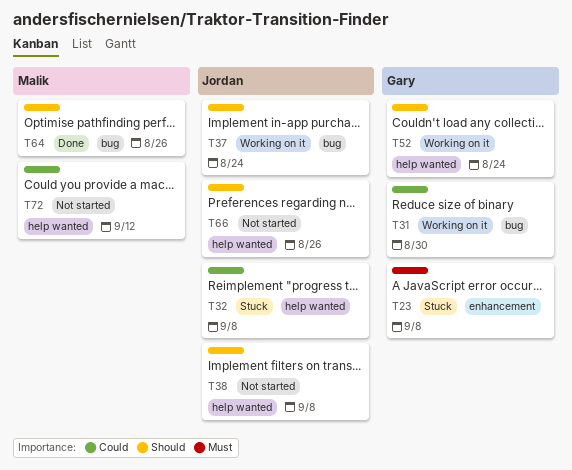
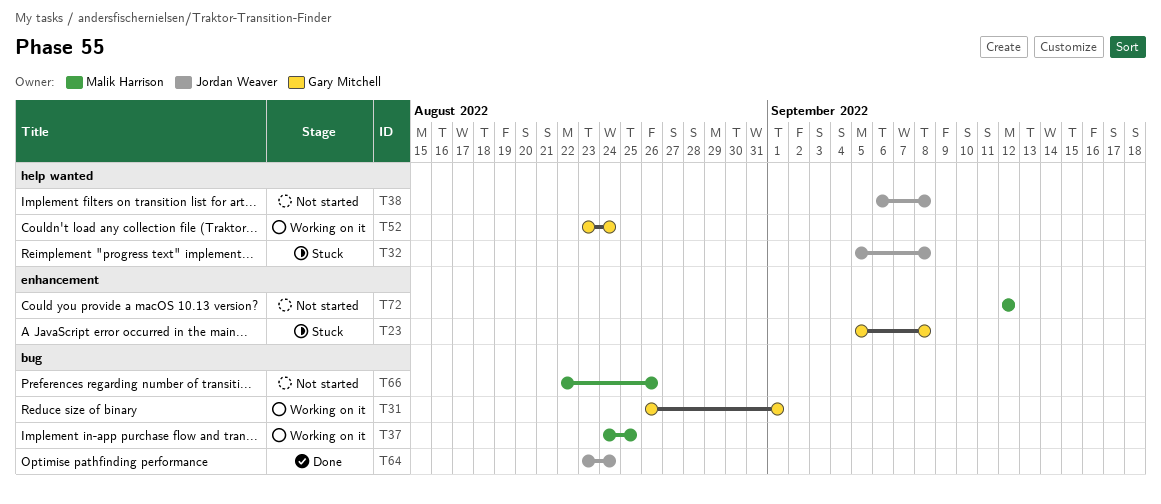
T31, due: Aug 30 -> Sep 1
T37, owner: Jordan Weaver -> Malik Harrison
T37, due: Aug 24 -> Aug 25
T64, owner: Malik Harrison -> Jordan Weaver
T64, due: Aug 26 -> Aug 24
T66, owner: Jordan Weaver -> Malik Harrison
T66, label: help wanted -> bug
T72, label: help wanted -> enhancement

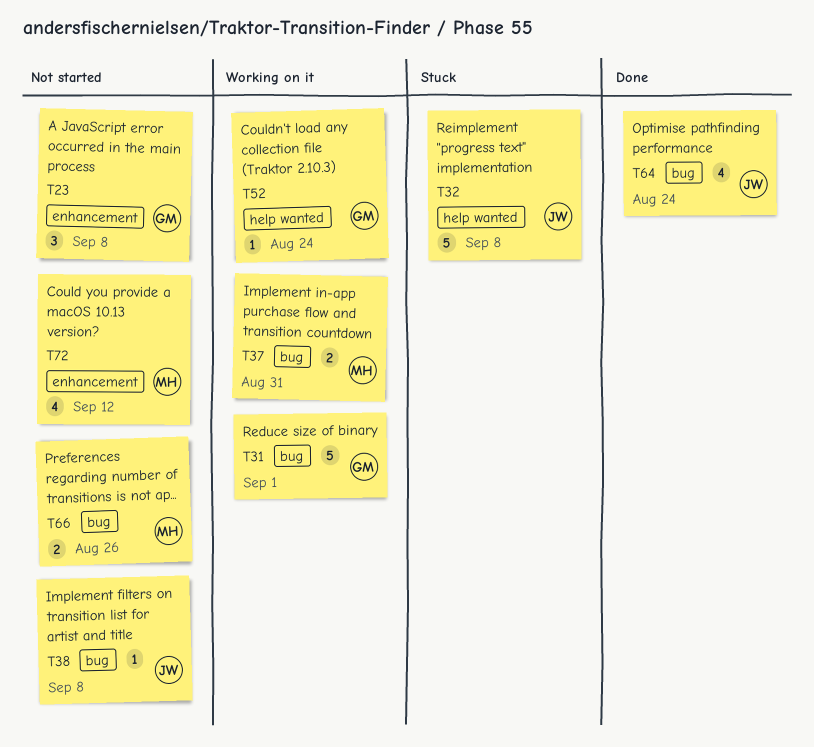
T23, status: Stuck -> Not started
T37, due: Aug 25 -> Aug 31
T38, label: help wanted -> bug

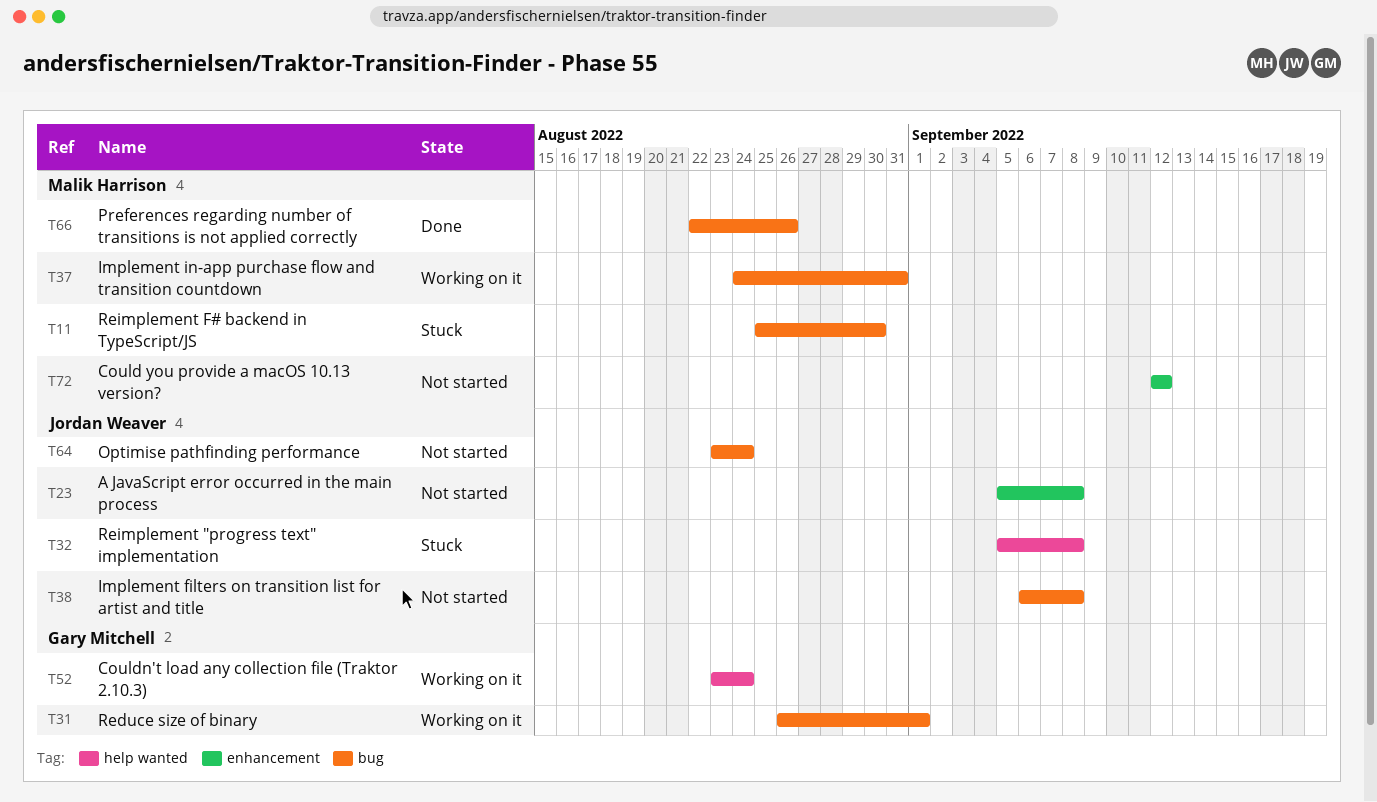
T11: none -> present
T23, owner: Gary Mitchell -> Jordan Weaver
T64, status: Done -> Not started
T66, status: Not started -> Done

